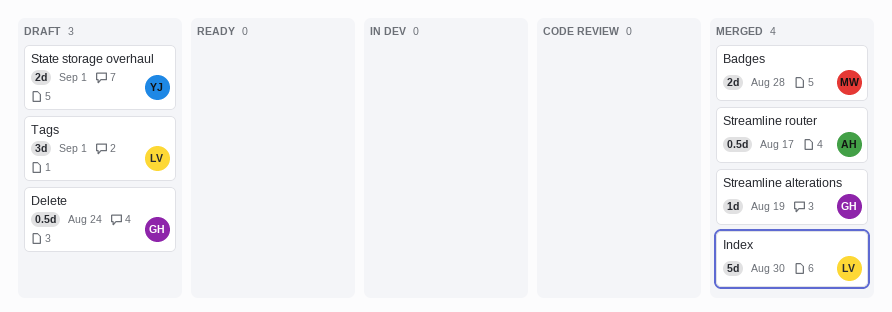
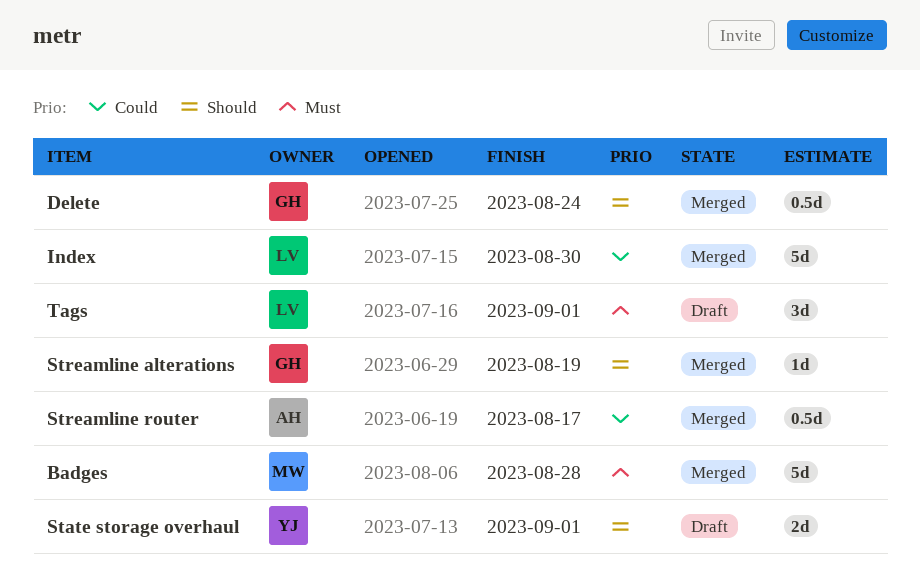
Badges, estimate: 2d -> 5d
Delete, status: Draft -> Merged

